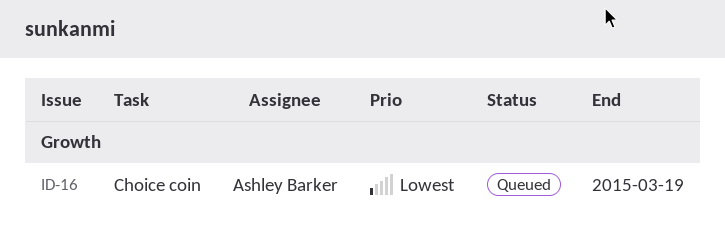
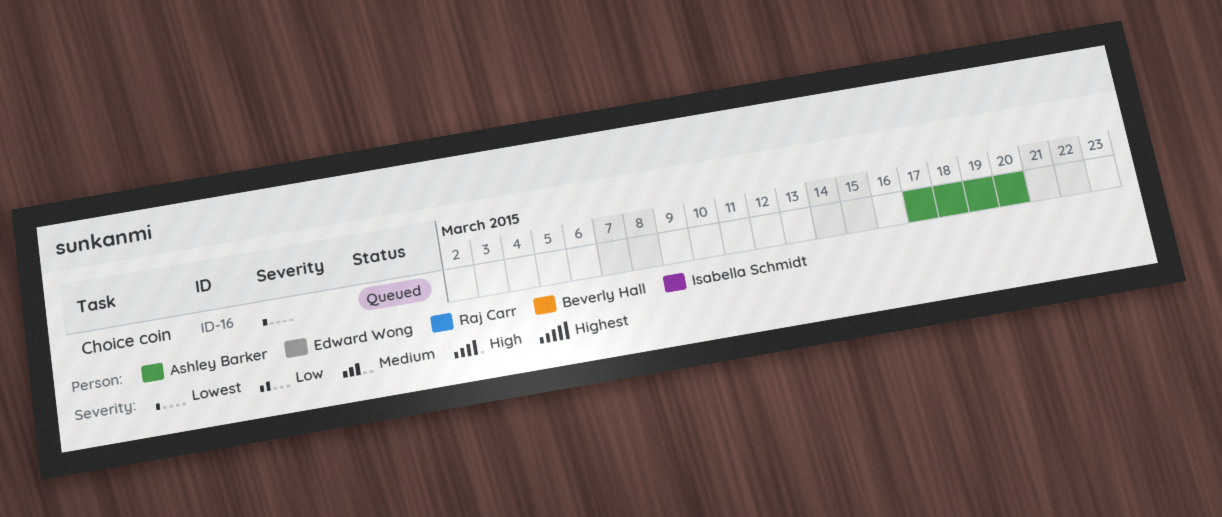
ID-16, due: Mar 19 -> Mar 20

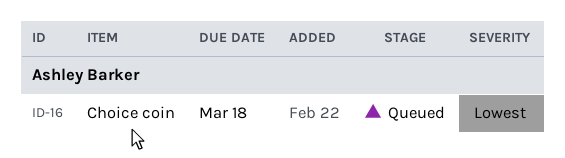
ID-16, due: Mar 20 -> Mar 18

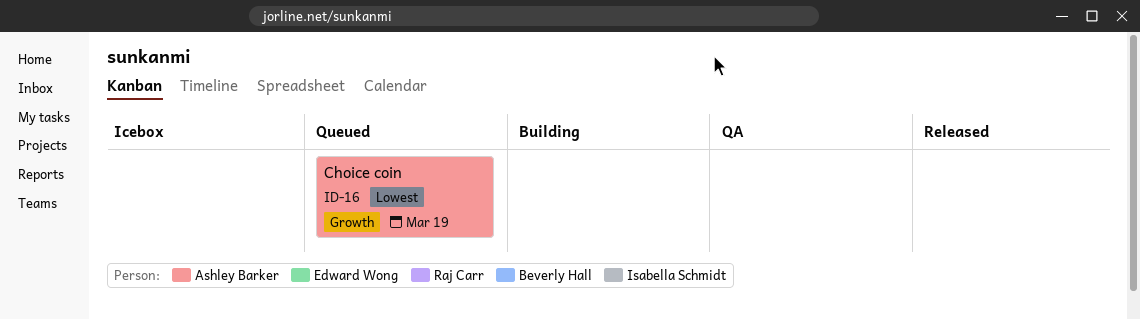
ID-16, due: Mar 18 -> Mar 19

